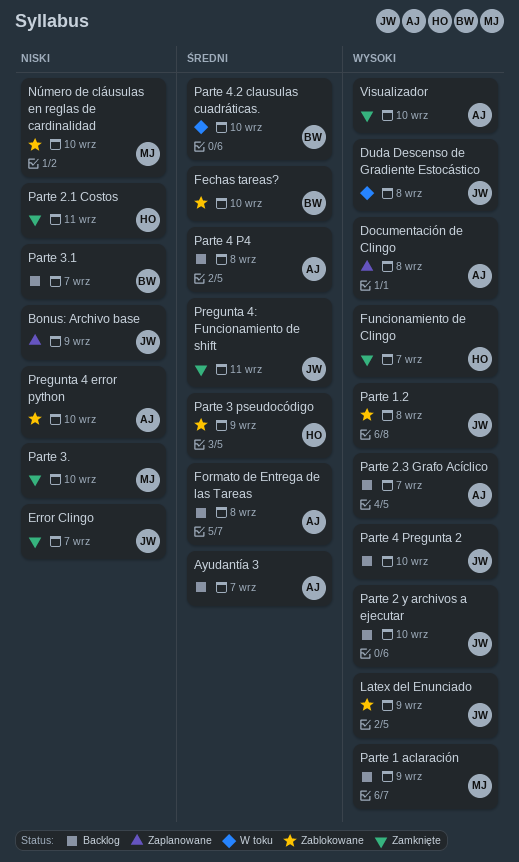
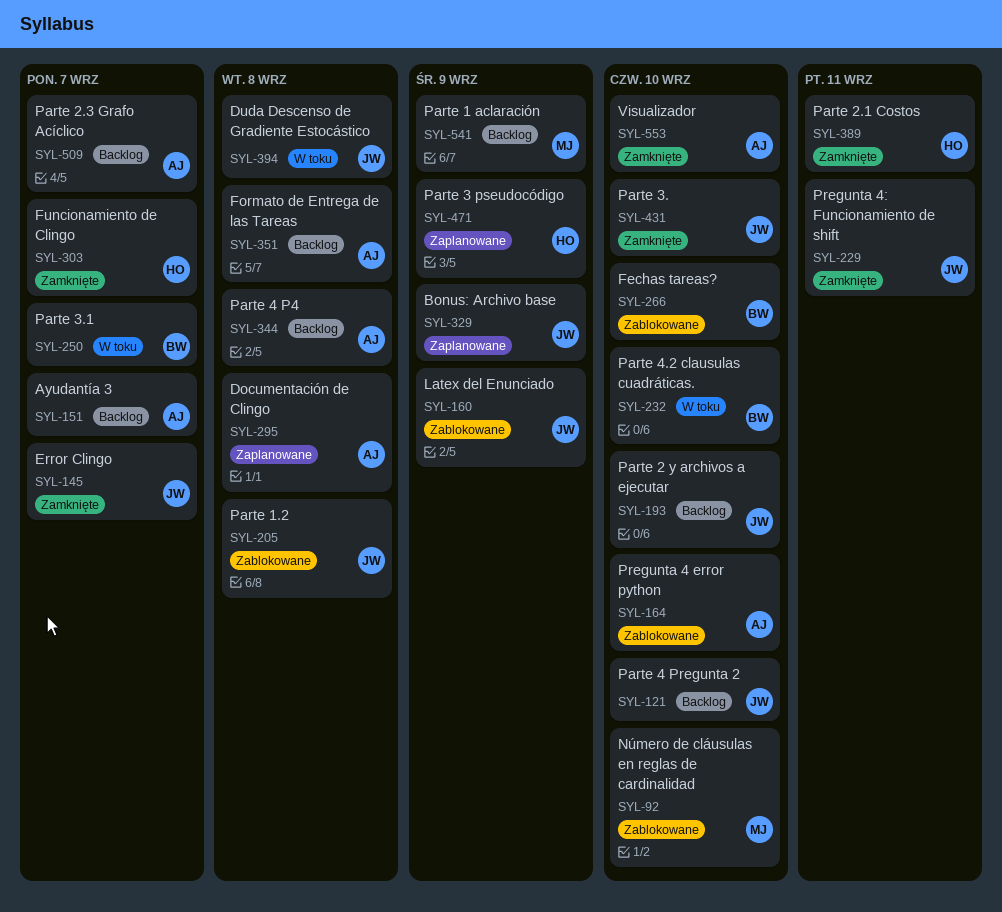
Parte 3 pseudocódigo, status: Zablokowane -> Zaplanowane
Parte 3., owner: MJ -> JW
Parte 3.1, status: Backlog -> W toku

